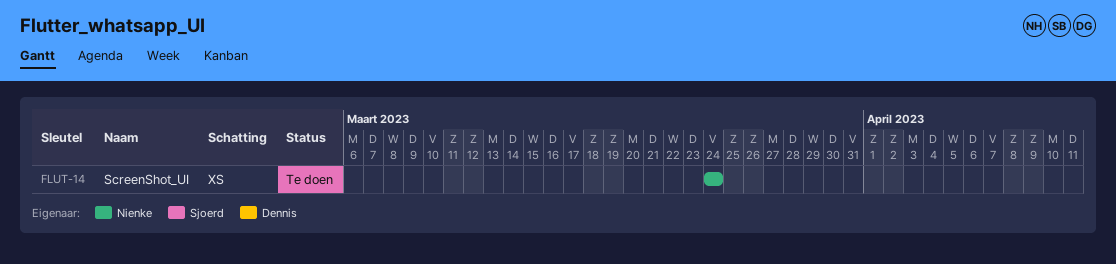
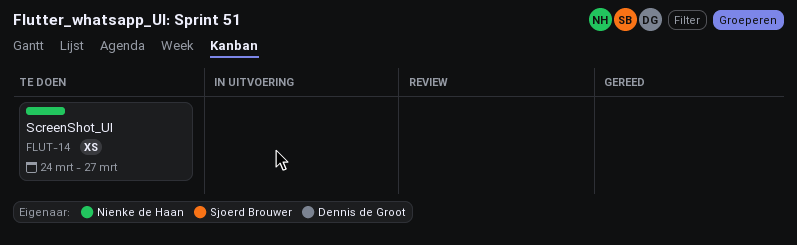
FLUT-14, due: Mar 24 -> Mar 27

